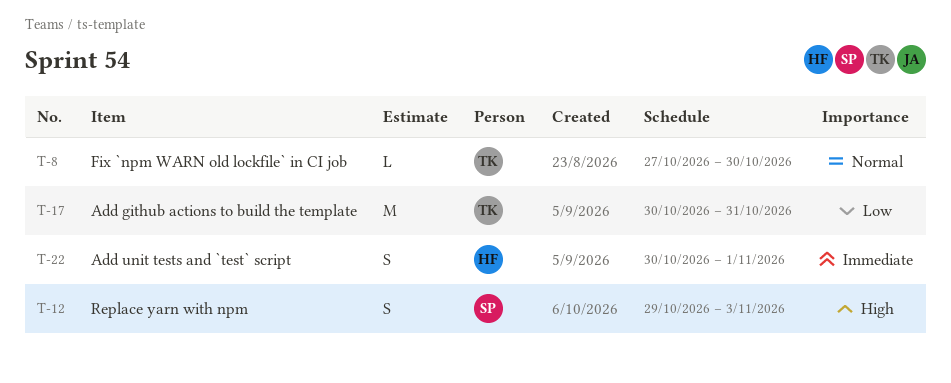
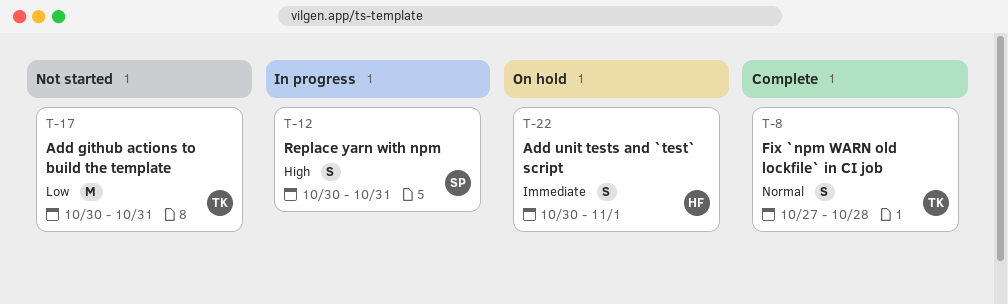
T-8, estimate: L -> S
T-8, due: Oct 30 -> Oct 28
T-12, start: Oct 29 -> Oct 30
T-12, due: Nov 3 -> Oct 31

